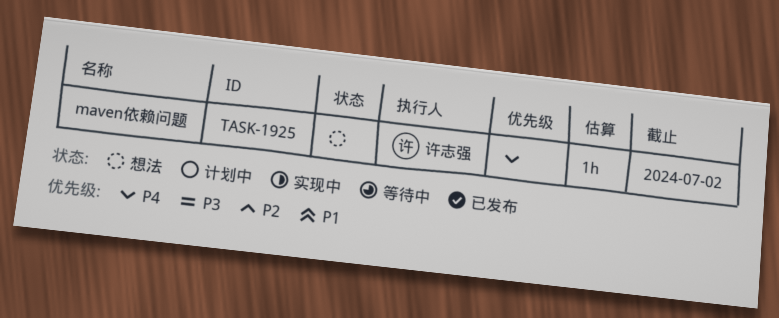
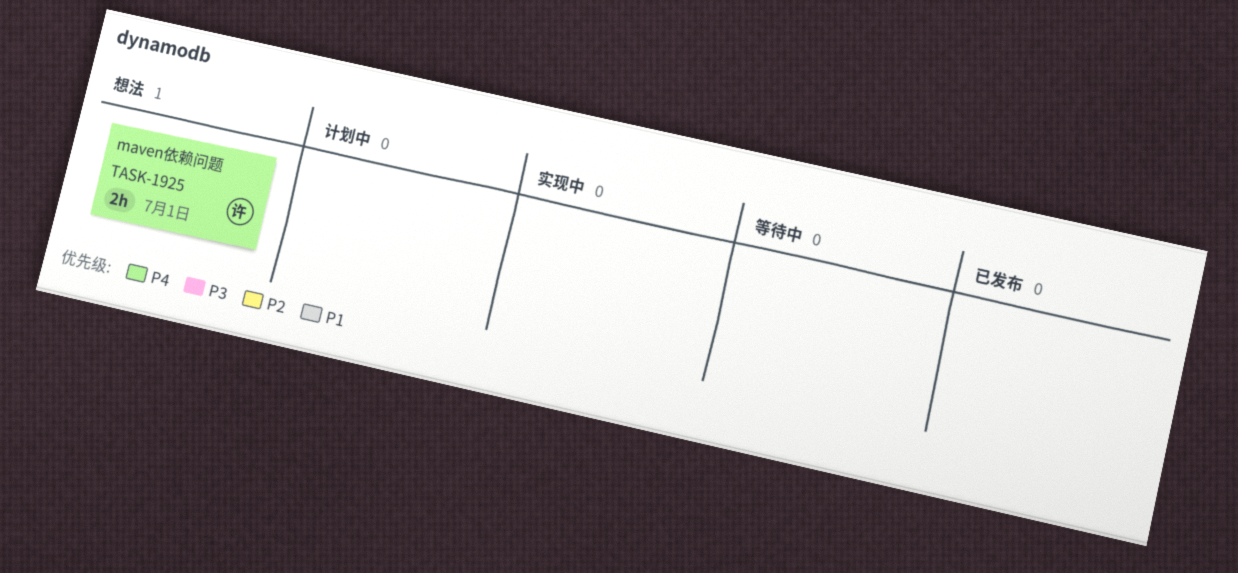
TASK-1925, estimate: 1h -> 2h
TASK-1925, due: Jul 2 -> Jul 1

